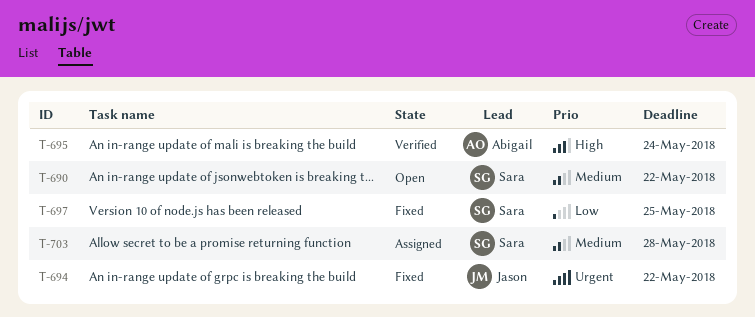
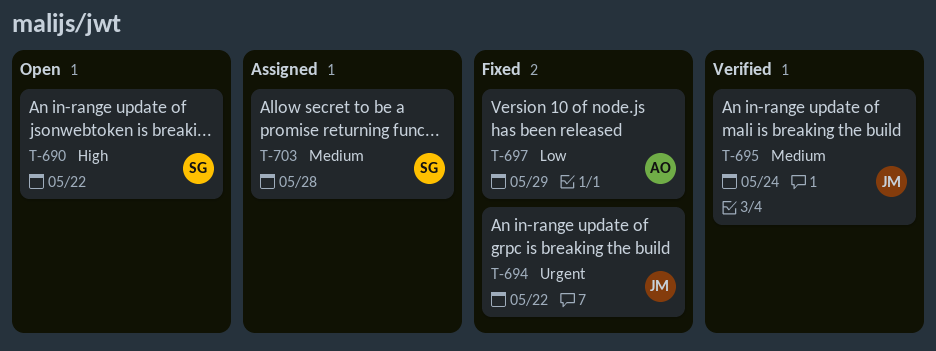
T-690, priority: Medium -> High
T-695, owner: Abigail -> Jason
T-695, priority: High -> Medium
T-697, owner: Sara -> Abigail
T-697, due: May 25 -> May 29

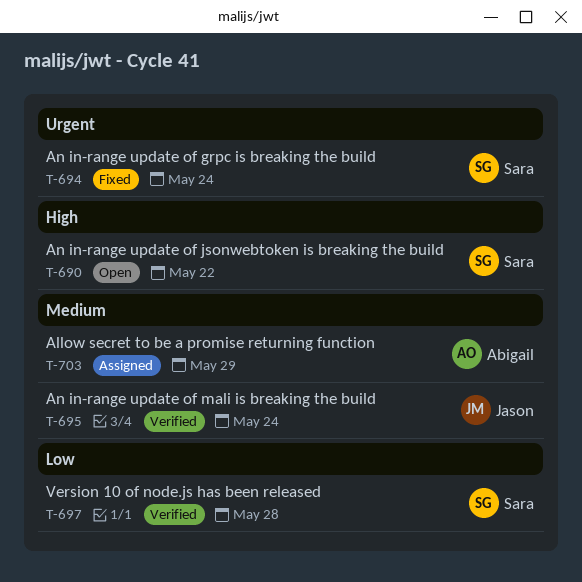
T-694, owner: Jason -> Sara
T-694, due: May 22 -> May 24
T-697, status: Fixed -> Verified
T-697, owner: Abigail -> Sara
T-697, due: May 29 -> May 28
T-703, owner: Sara -> Abigail
T-703, due: May 28 -> May 29

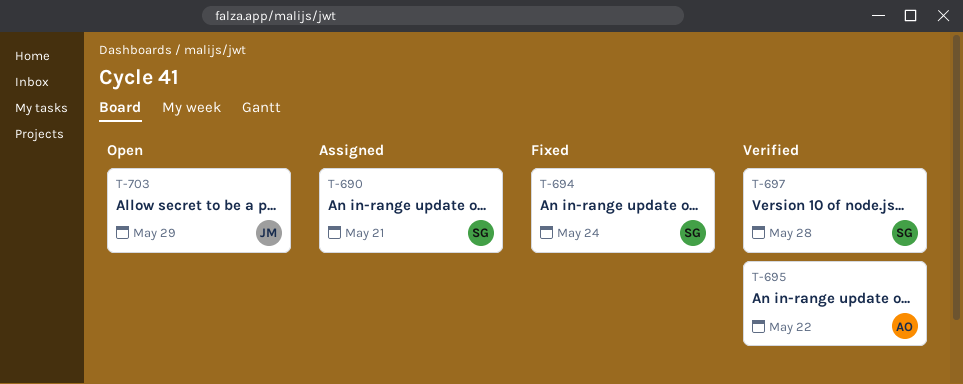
T-690, status: Open -> Assigned
T-690, due: May 22 -> May 21
T-695, owner: Jason -> Abigail
T-695, due: May 24 -> May 22
T-703, status: Assigned -> Open
T-703, owner: Abigail -> Jason

